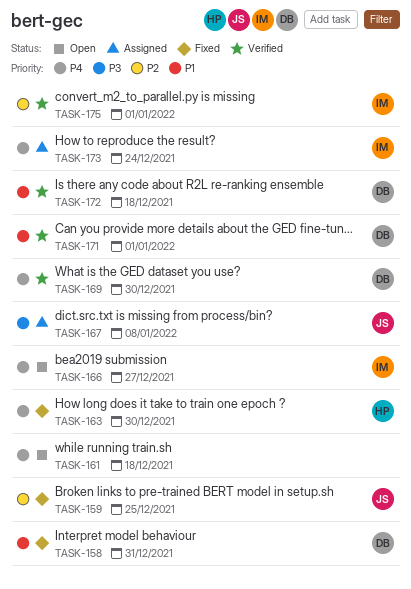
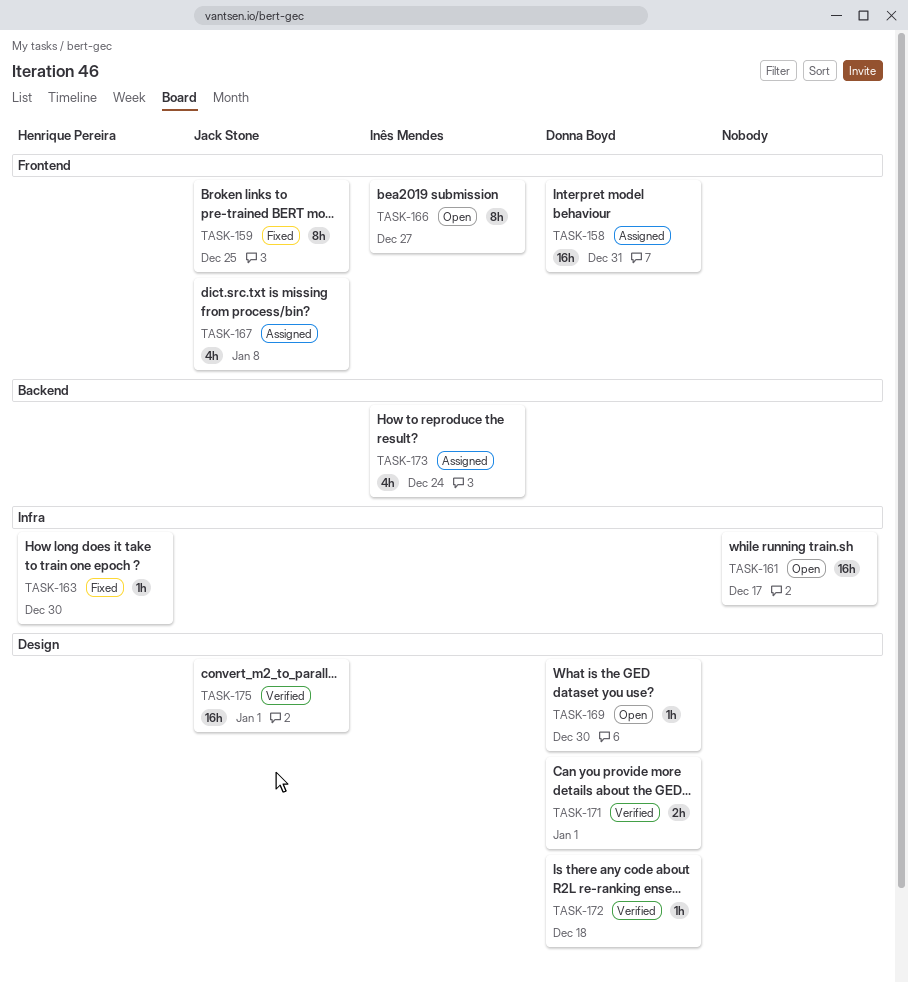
TASK-158, status: Fixed -> Assigned
TASK-161, due: Dec 18 -> Dec 17
TASK-169, status: Verified -> Open
TASK-175, owner: Inês Mendes -> Jack Stone

